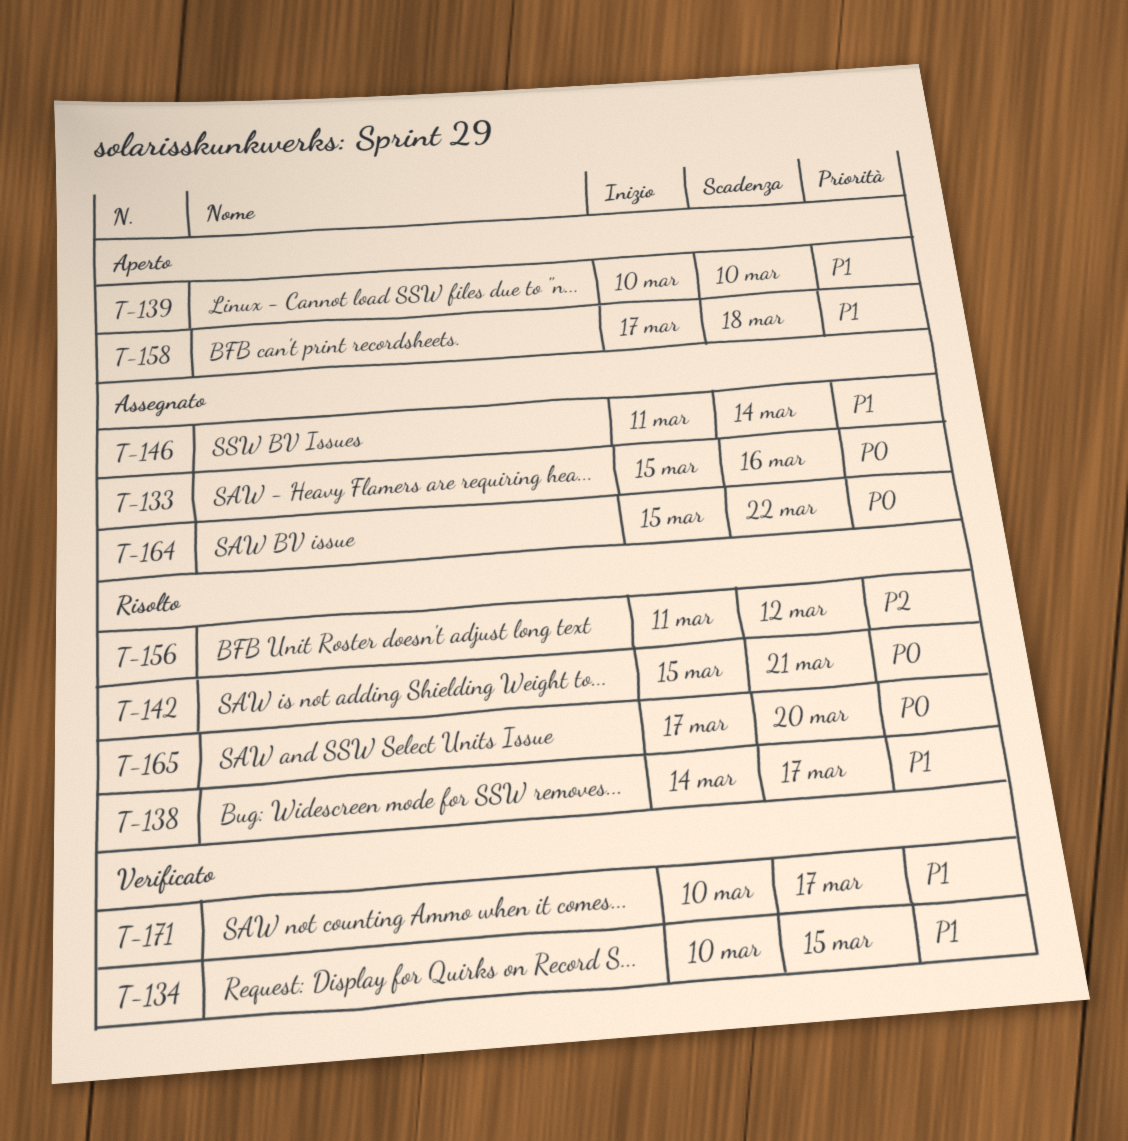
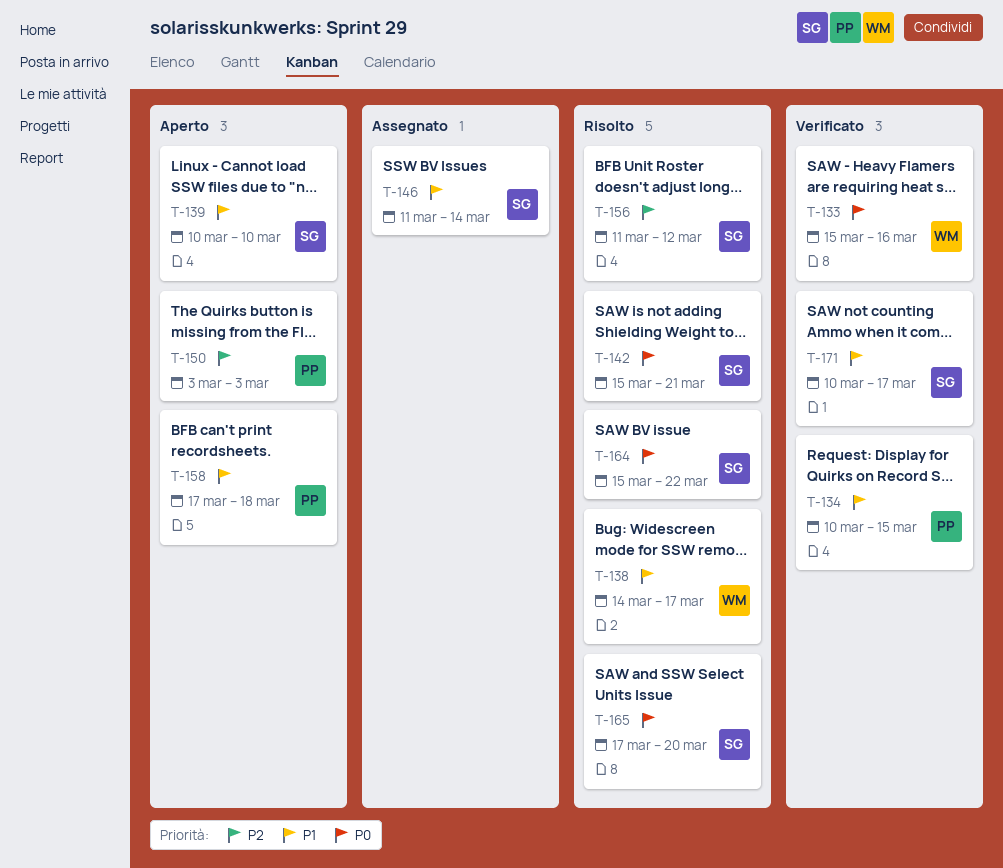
T-133, status: Assegnato -> Verificato
T-150: none -> present
T-164, status: Assegnato -> Risolto

